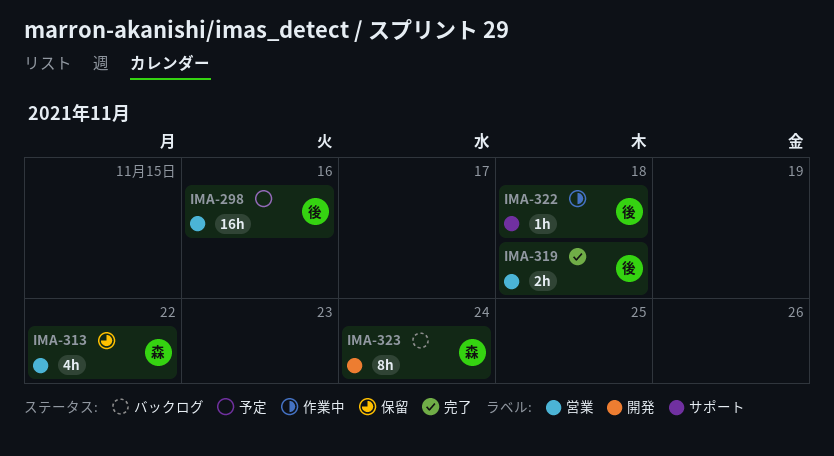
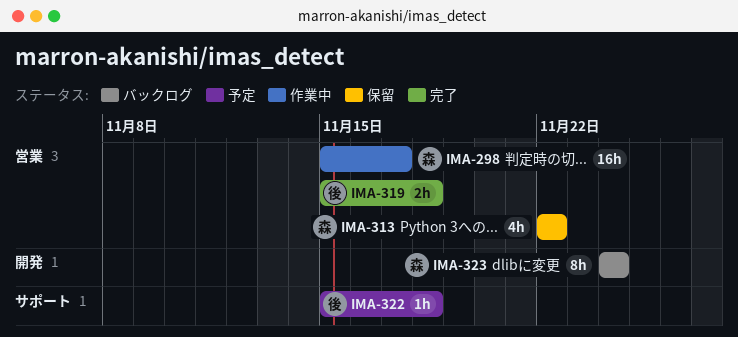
IMA-298, status: 予定 -> 作業中
IMA-298, owner: 後 -> 森
IMA-298, due: Nov 16 -> Nov 17
IMA-322, status: 作業中 -> 予定

